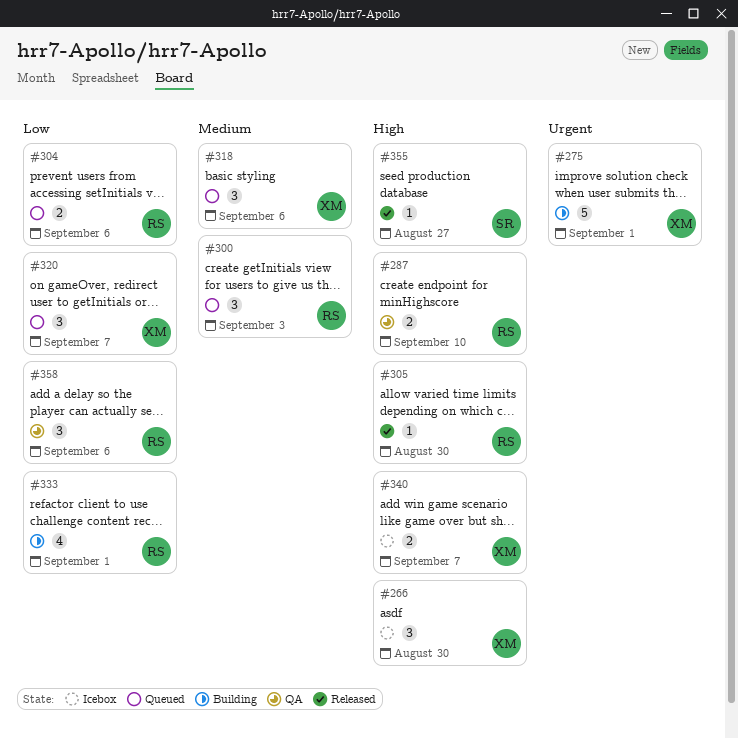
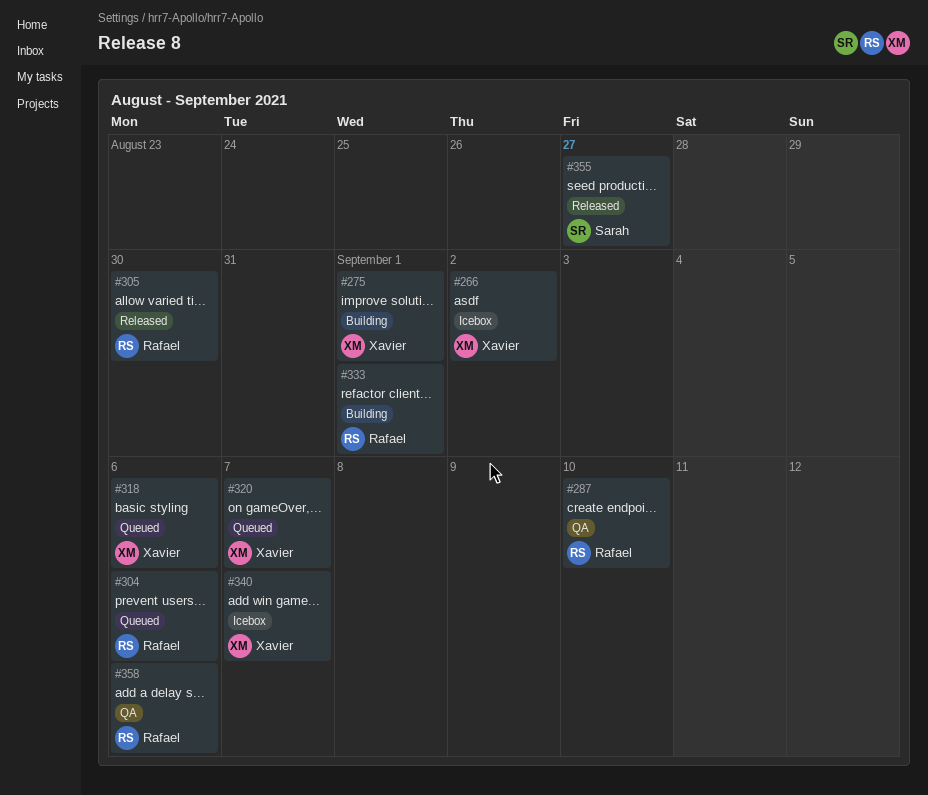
#266, due: Aug 30 -> Sep 2
#300: present -> none

